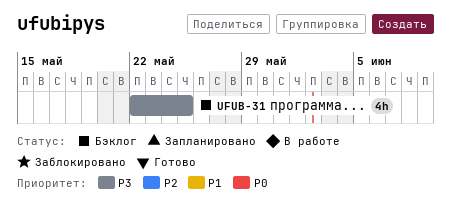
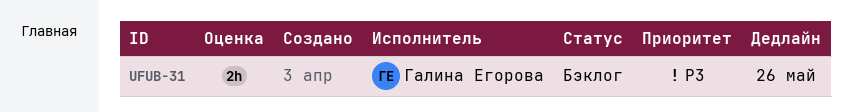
UFUB-31, estimate: 4h -> 2h
UFUB-31, due: May 25 -> May 26

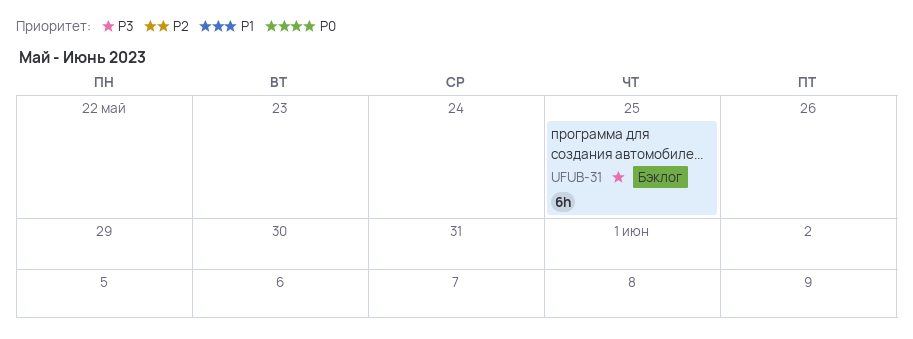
UFUB-31, estimate: 2h -> 6h
UFUB-31, due: May 26 -> May 25

